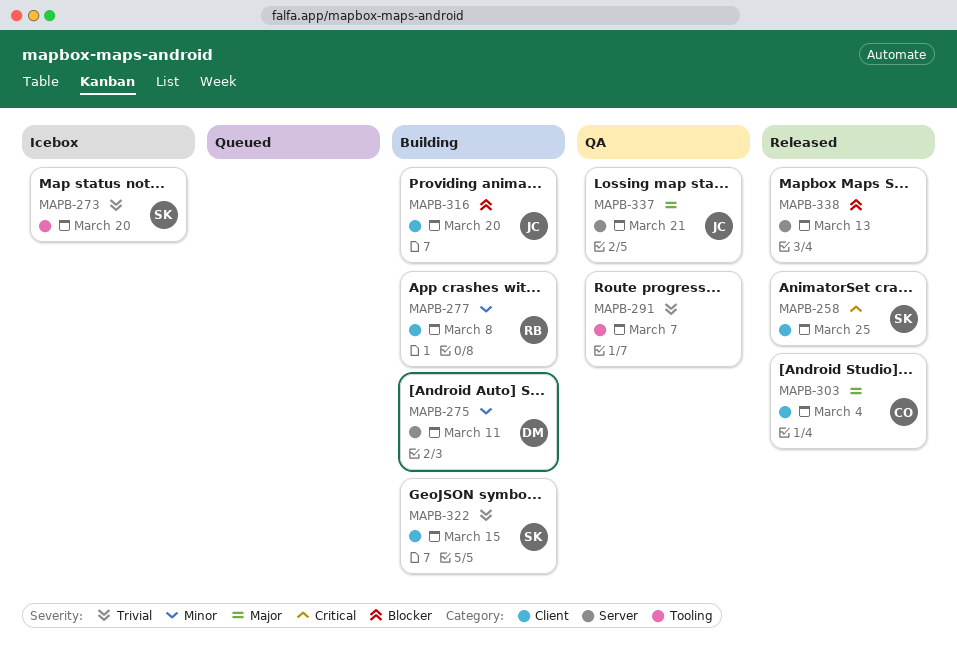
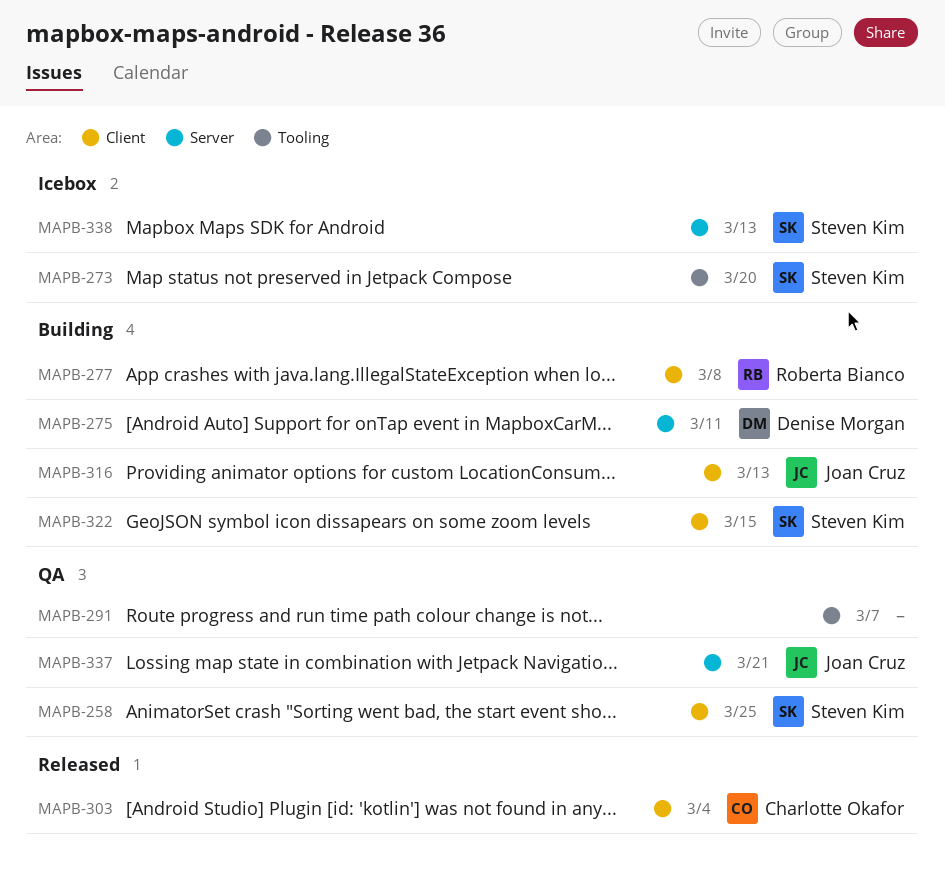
MAPB-258, status: Released -> QA
MAPB-316, due: Mar 20 -> Mar 13
MAPB-338, status: Released -> Icebox
MAPB-338, owner: none -> Steven Kim

